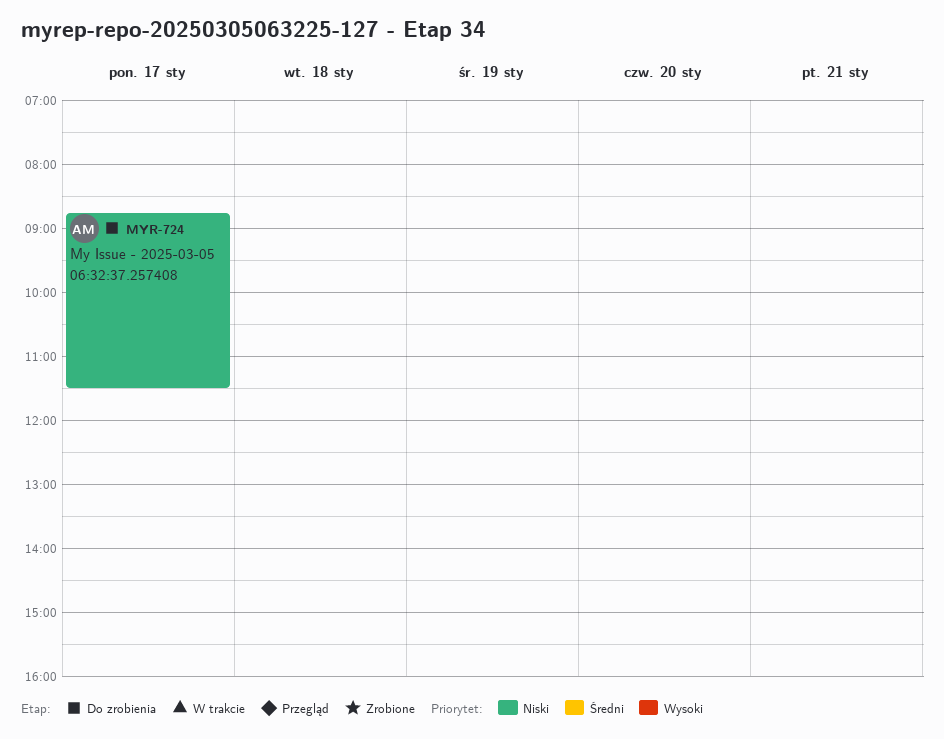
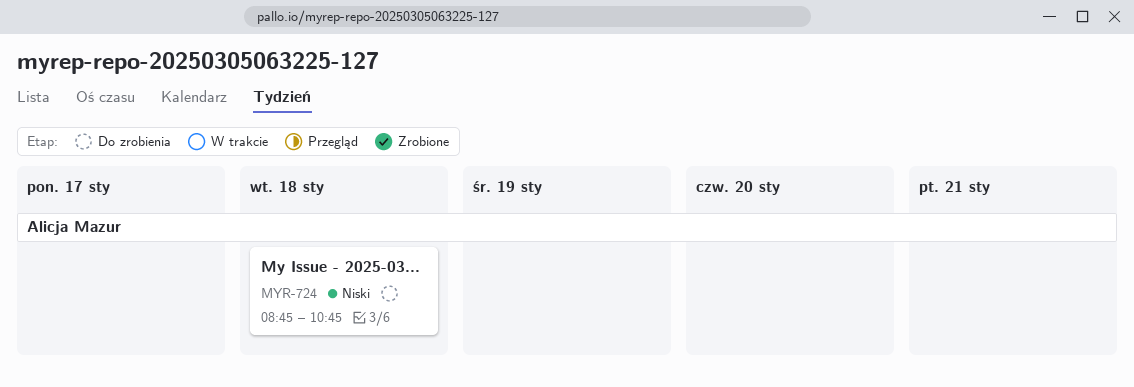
MYR-724, day: Jan 17 -> Jan 18
MYR-724, ends: 11:30 -> 10:45

